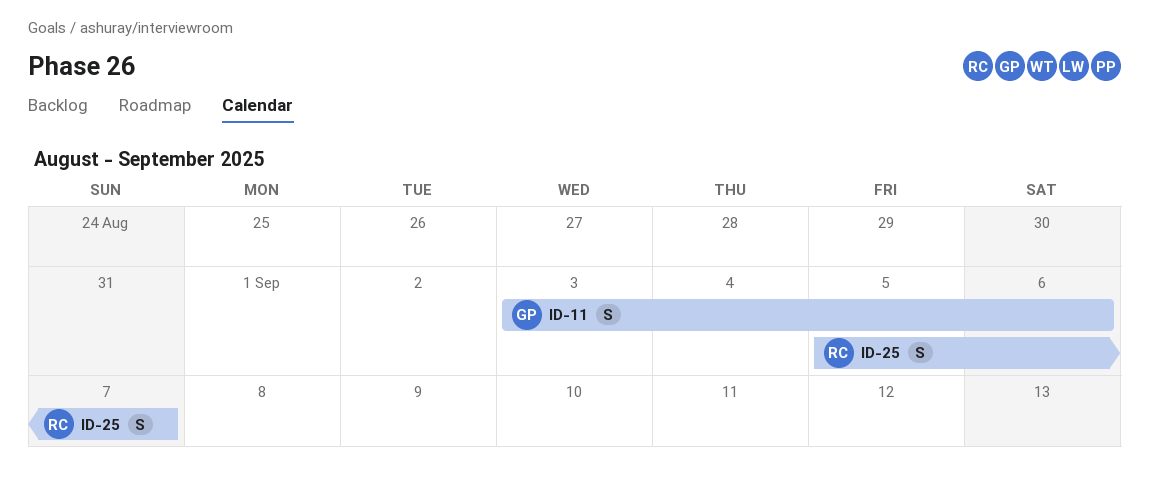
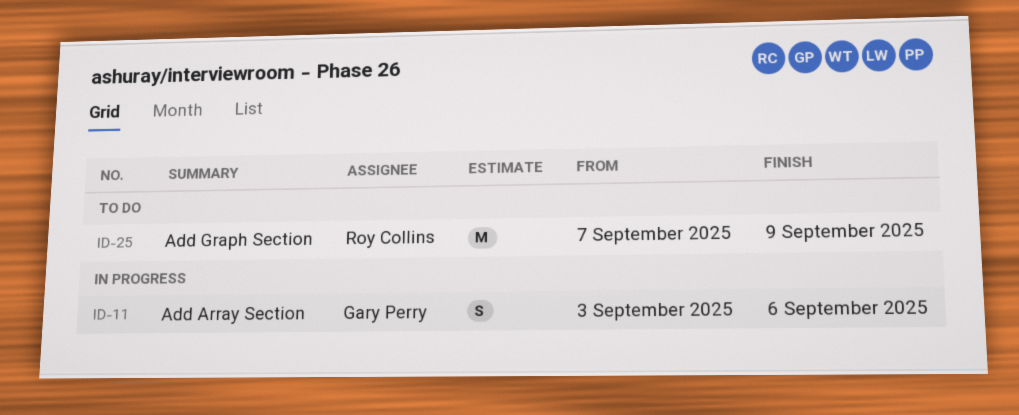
ID-25, estimate: S -> M
ID-25, start: Sep 5 -> Sep 7
ID-25, due: Sep 7 -> Sep 9

